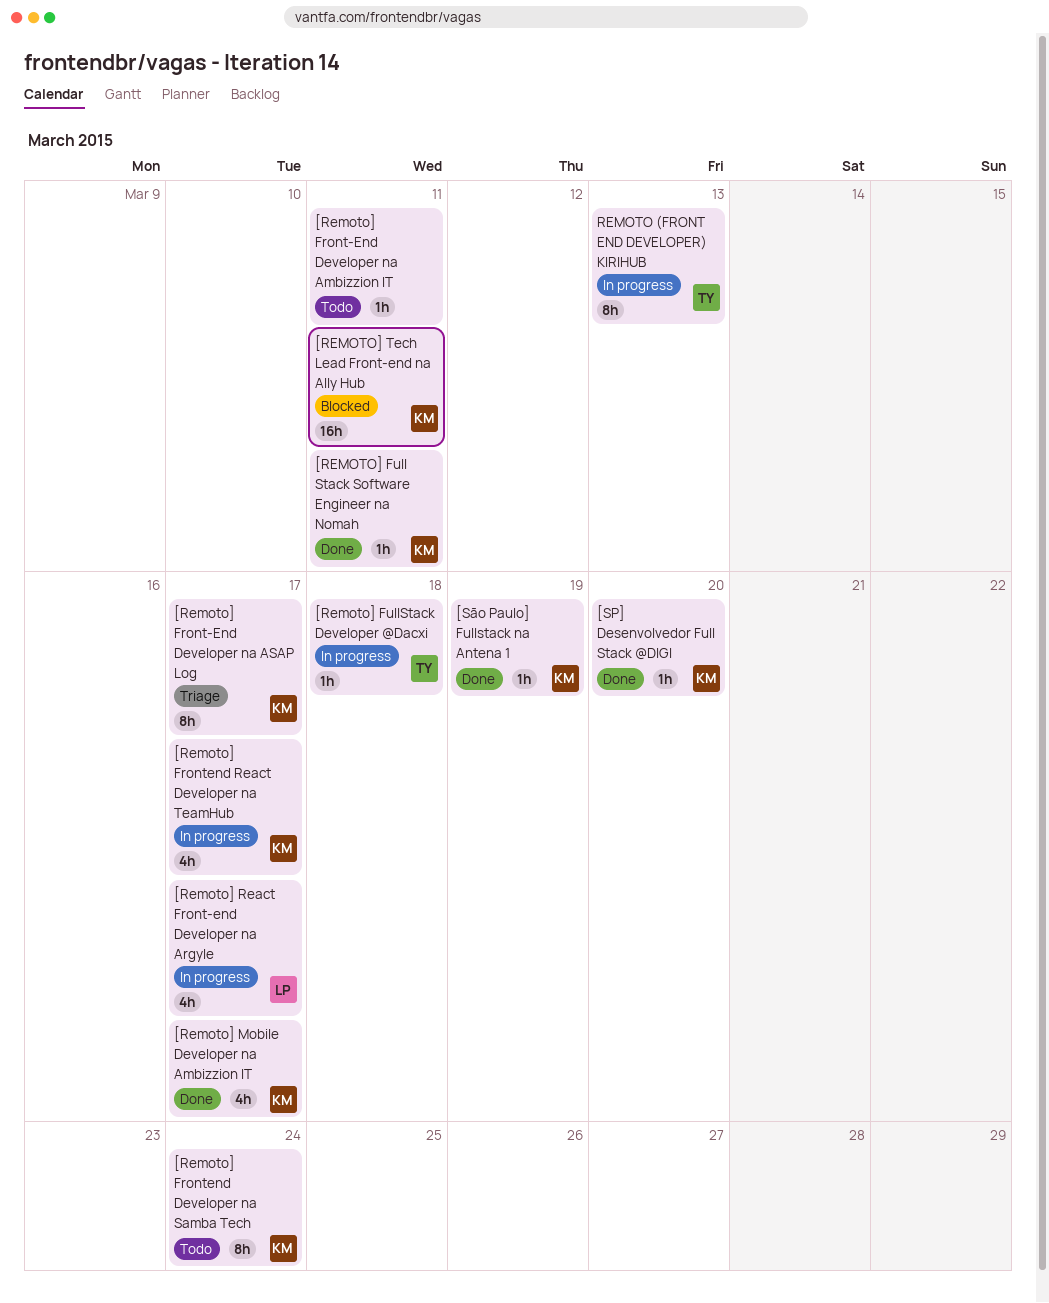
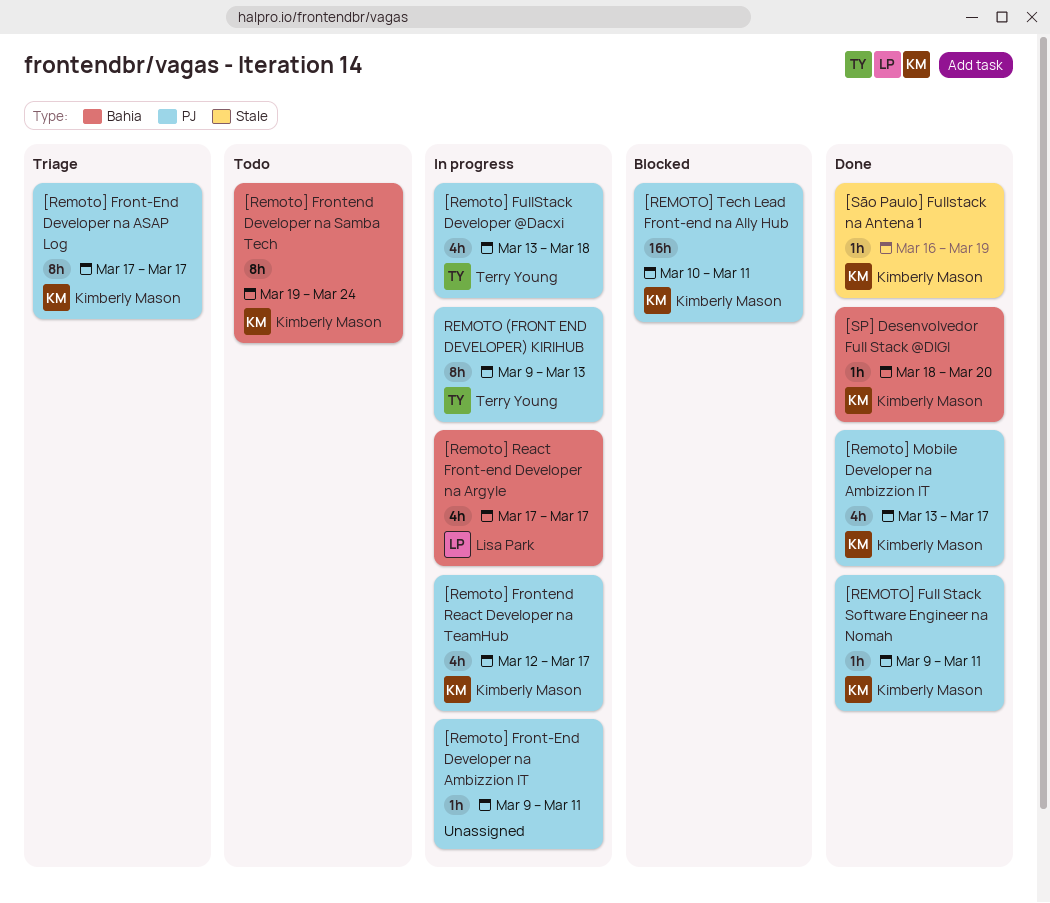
[Remoto] Front-End Developer na Ambizzion IT, status: Todo -> In progress
[Remoto] FullStack Developer @Dacxi, estimate: 1h -> 4h

